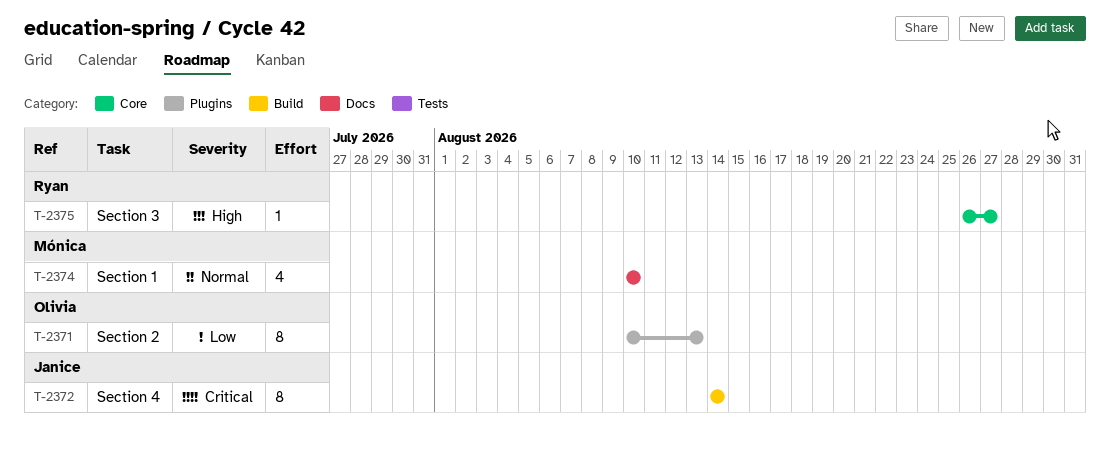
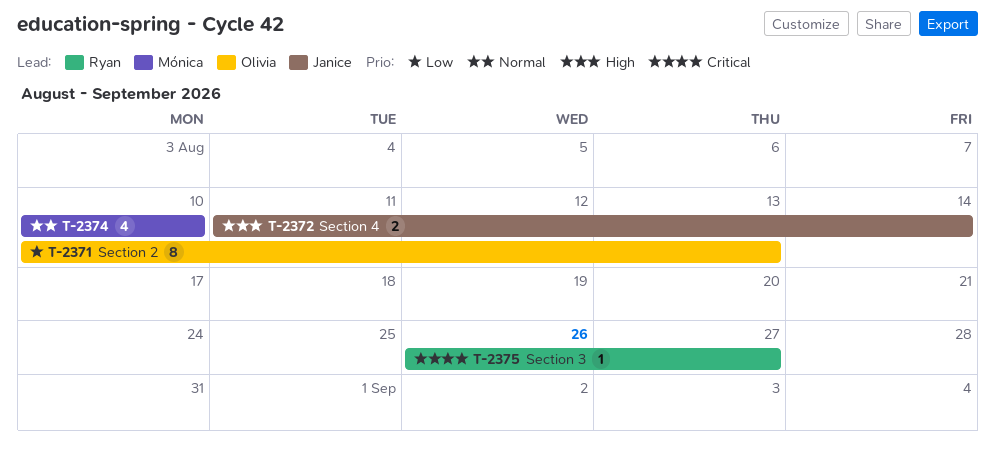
T-2372, priority: Critical -> High
T-2372, estimate: 8 -> 2
T-2372, start: Aug 14 -> Aug 11
T-2375, priority: High -> Critical

